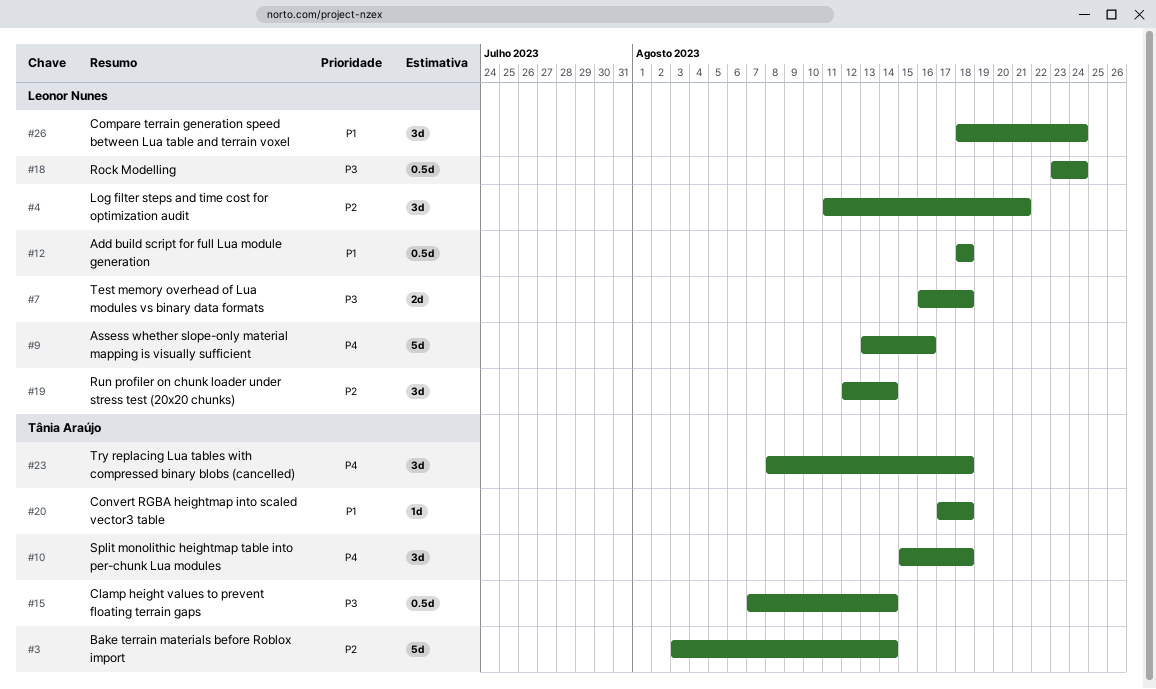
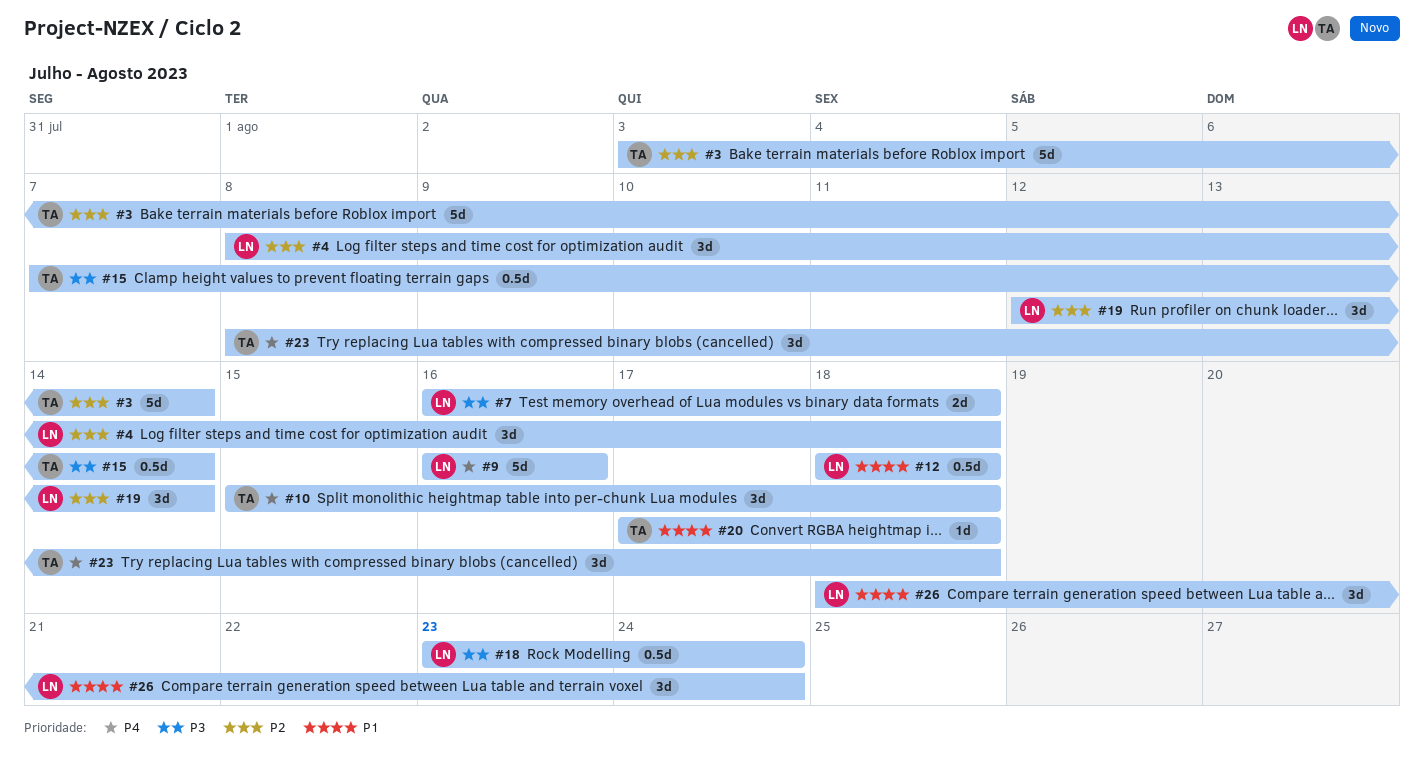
#4, start: Aug 11 -> Aug 8
#4, due: Aug 21 -> Aug 18
#9, start: Aug 13 -> Aug 16

